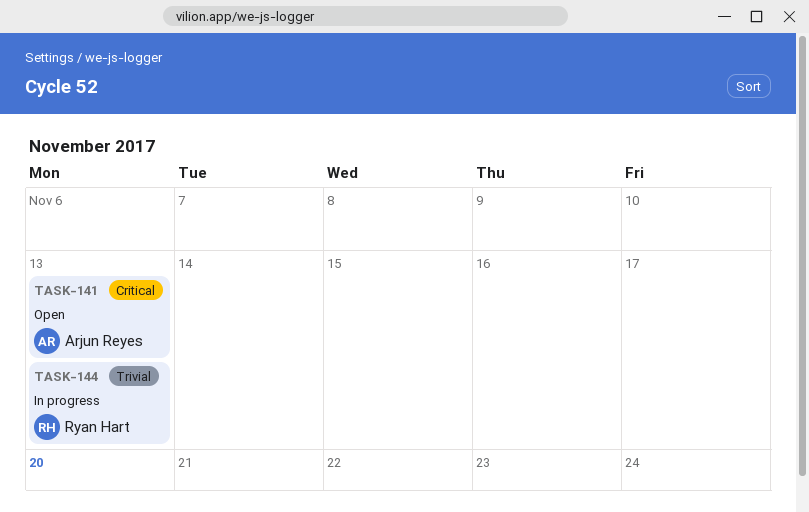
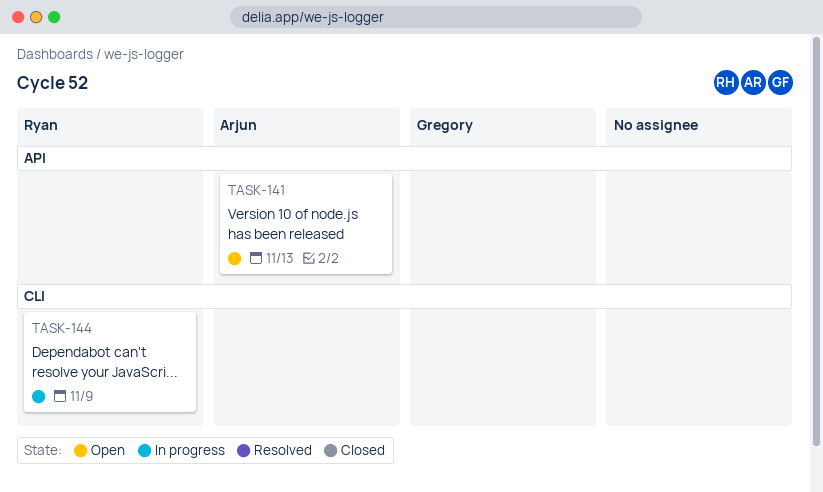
TASK-144, due: Nov 13 -> Nov 9

